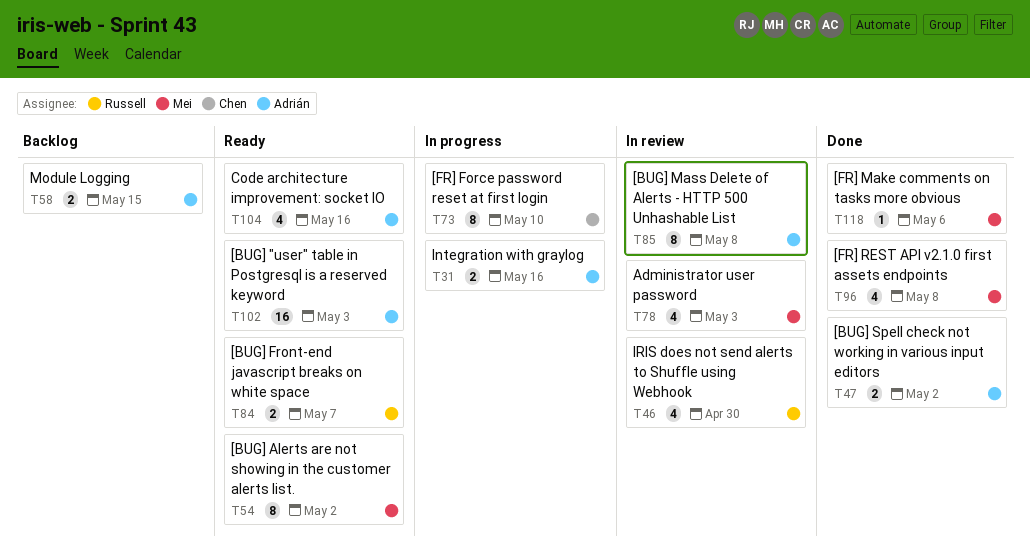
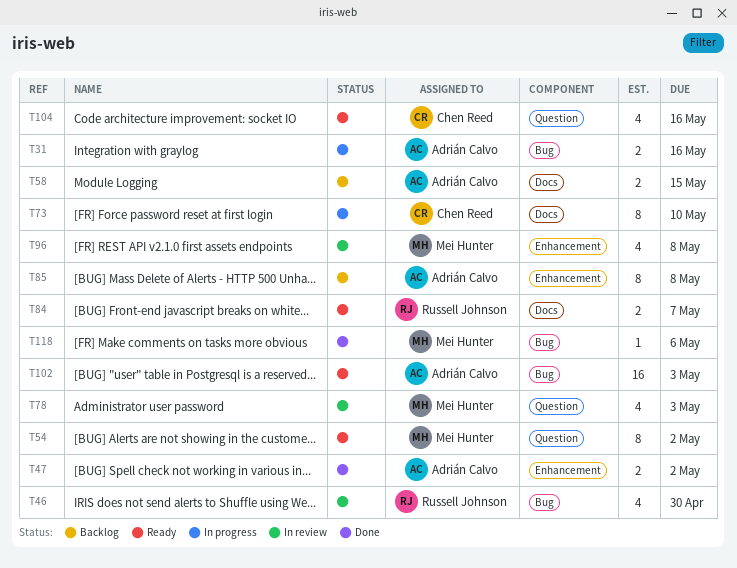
T85, status: In review -> Backlog
T96, status: Done -> In review
T104, owner: Adrián Calvo -> Chen Reed

